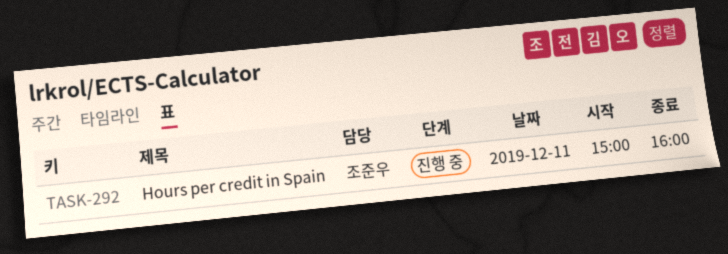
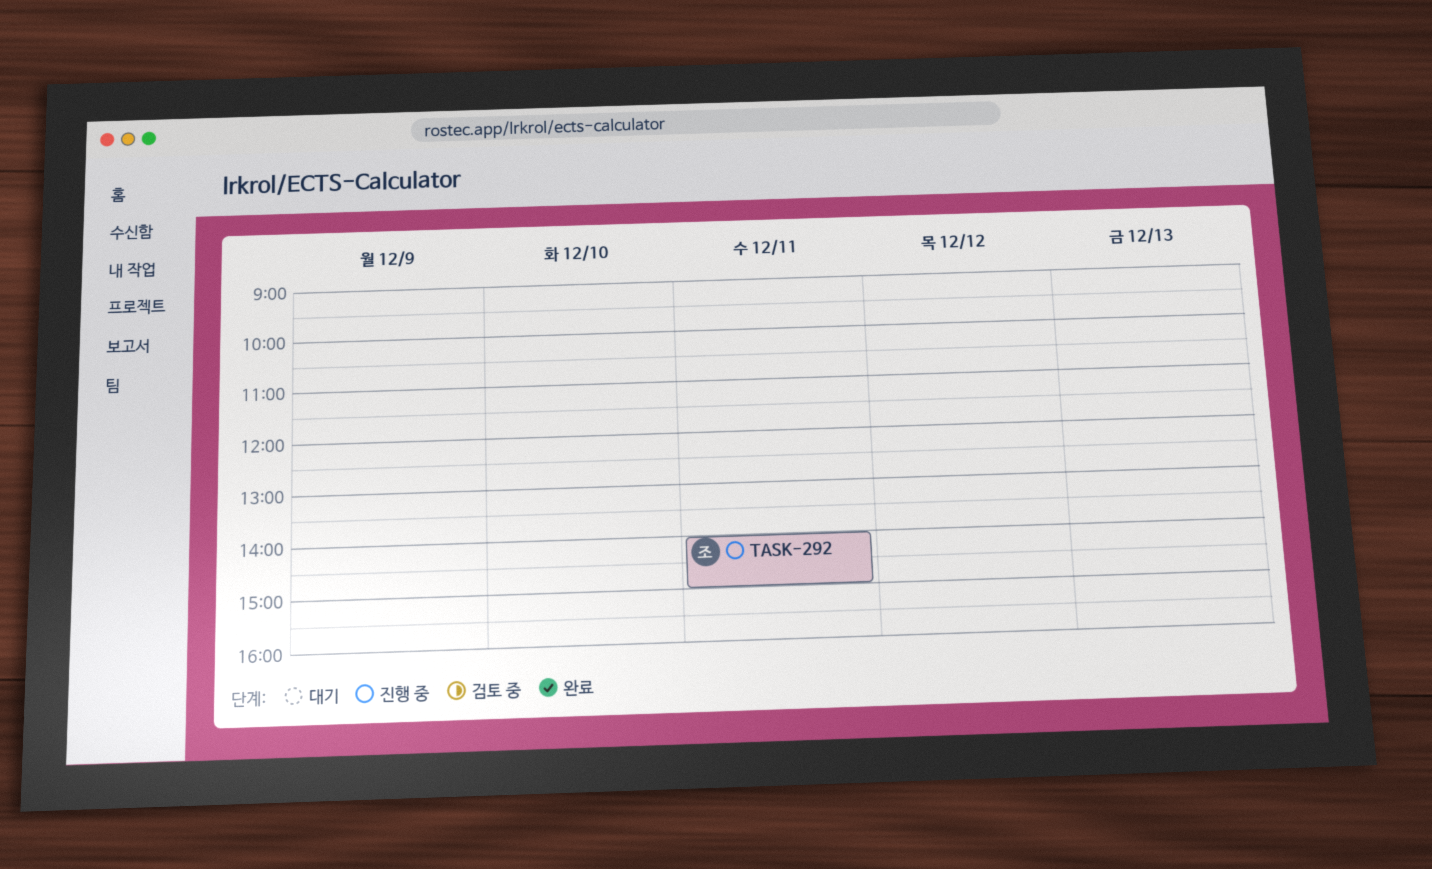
TASK-292, begins: 15:00 -> 14:00
TASK-292, ends: 16:00 -> 15:00

